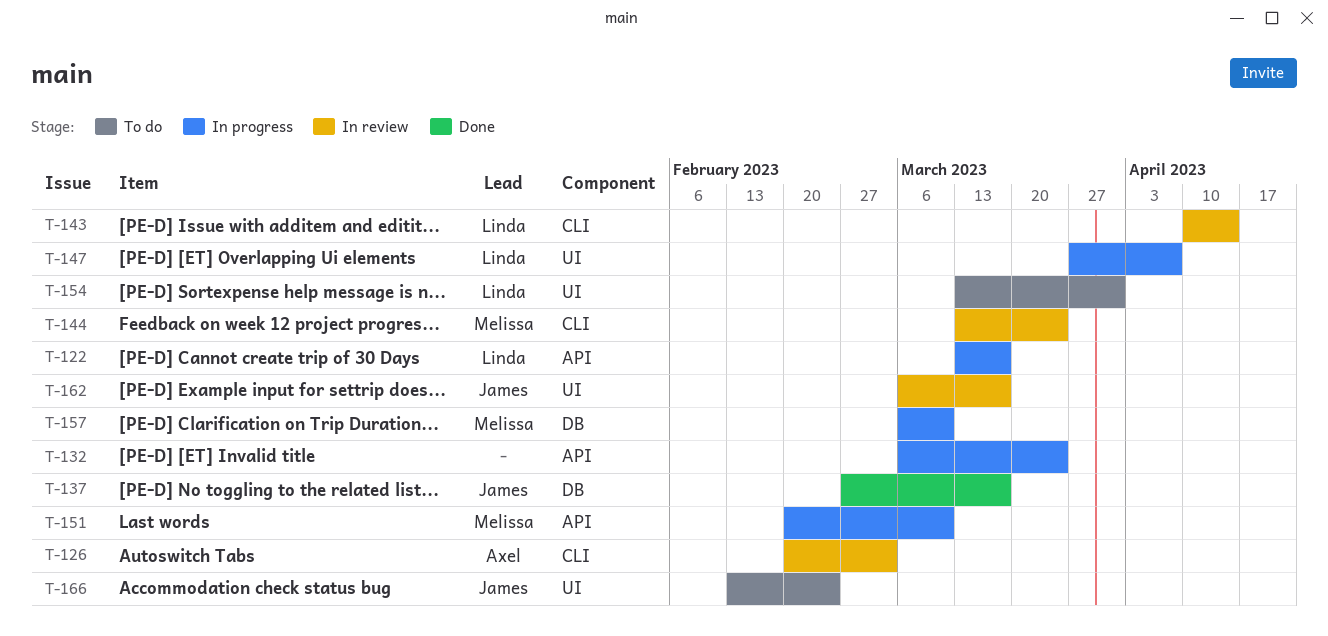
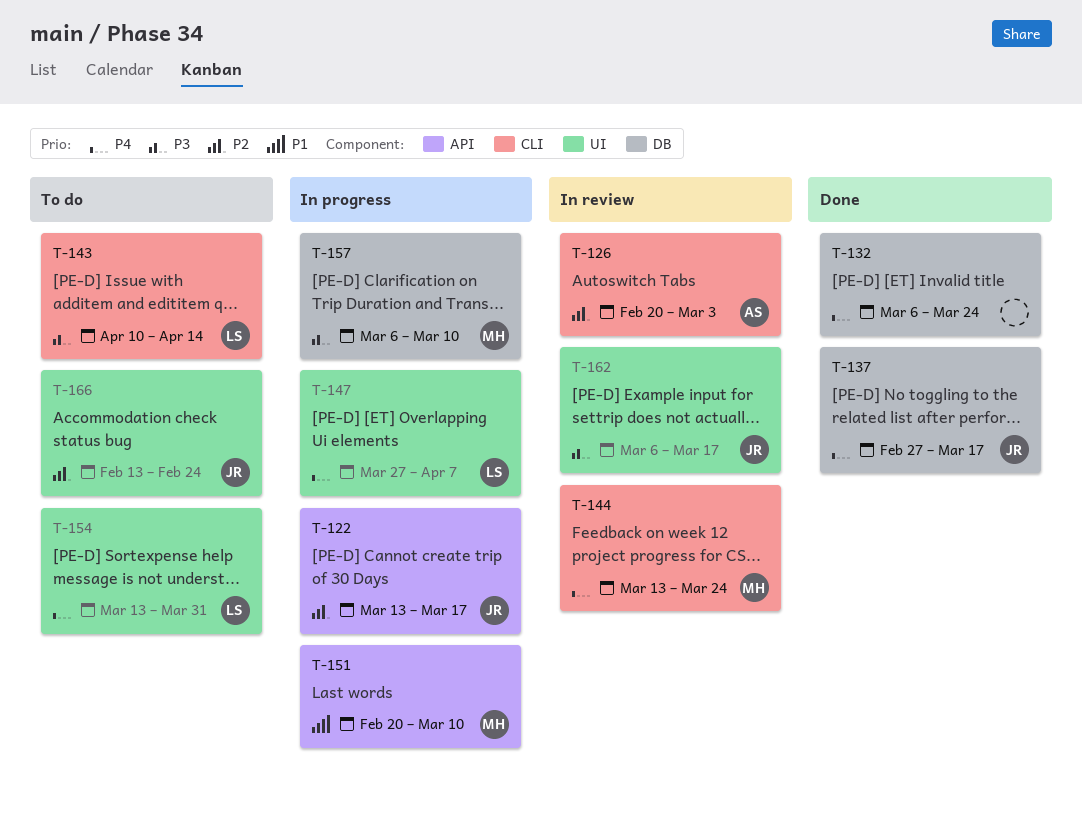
T-122, owner: Linda -> James
T-132, status: In progress -> Done
T-132, label: API -> DB
T-143, status: In review -> To do

